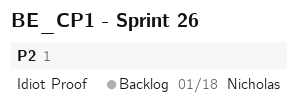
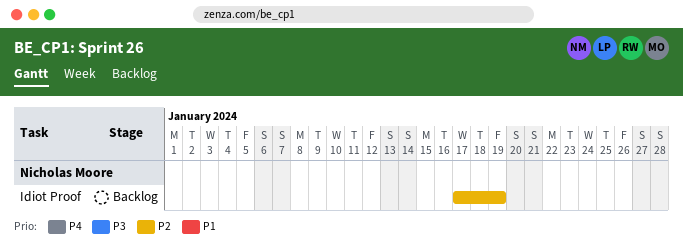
Idiot Proof, due: Jan 18 -> Jan 19

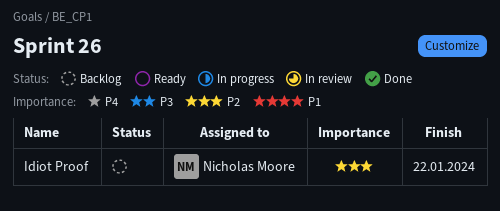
Idiot Proof, due: Jan 19 -> Jan 22

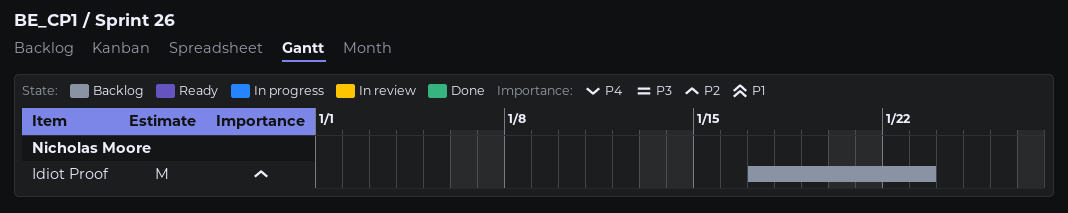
Idiot Proof, due: Jan 22 -> Jan 23

